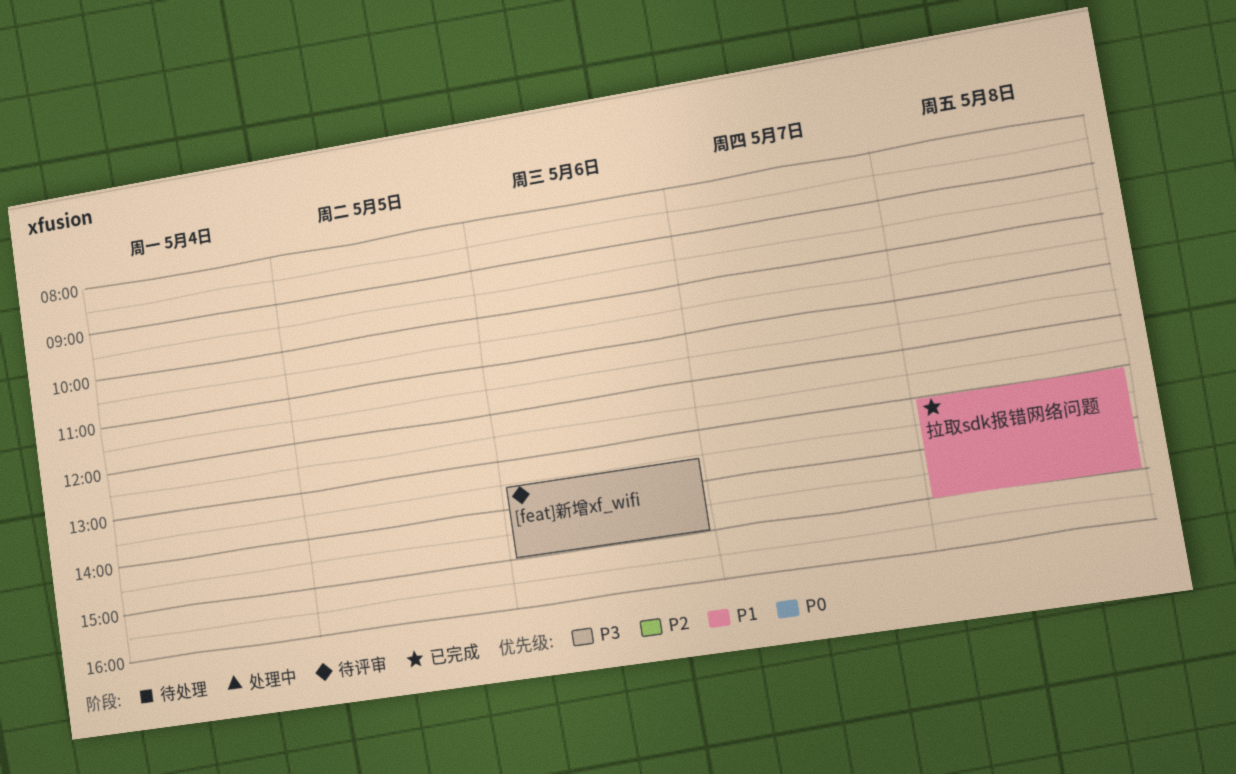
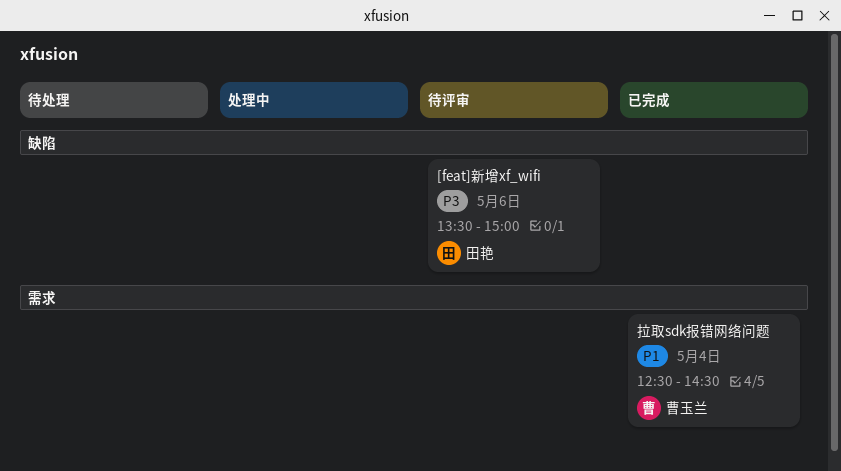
拉取sdk报错网络问题, day: May 8 -> May 4
拉取sdk报错网络问题, begins: 13:00 -> 12:30
拉取sdk报错网络问题, ends: 15:00 -> 14:30

